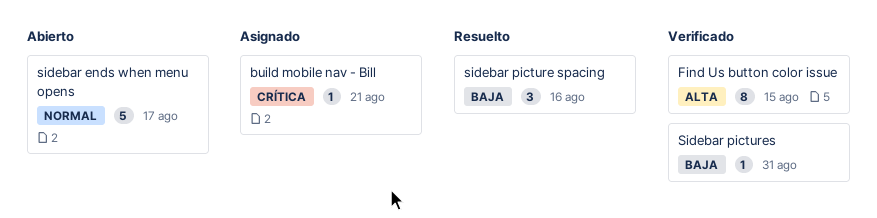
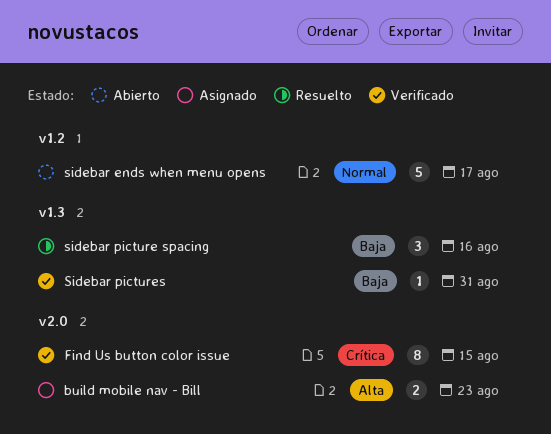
build mobile nav - Bill, priority: Crítica -> Alta
build mobile nav - Bill, estimate: 1 -> 2
build mobile nav - Bill, due: Aug 21 -> Aug 23
Find Us button color issue, priority: Alta -> Crítica

